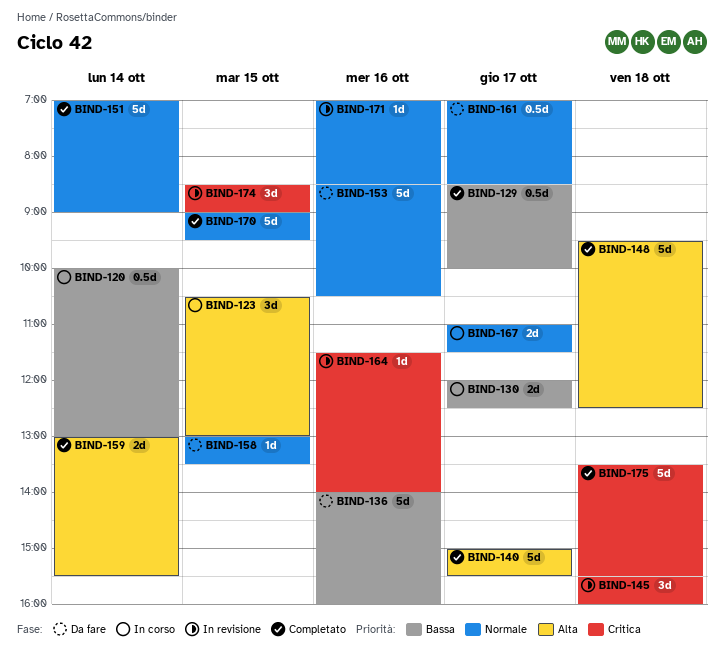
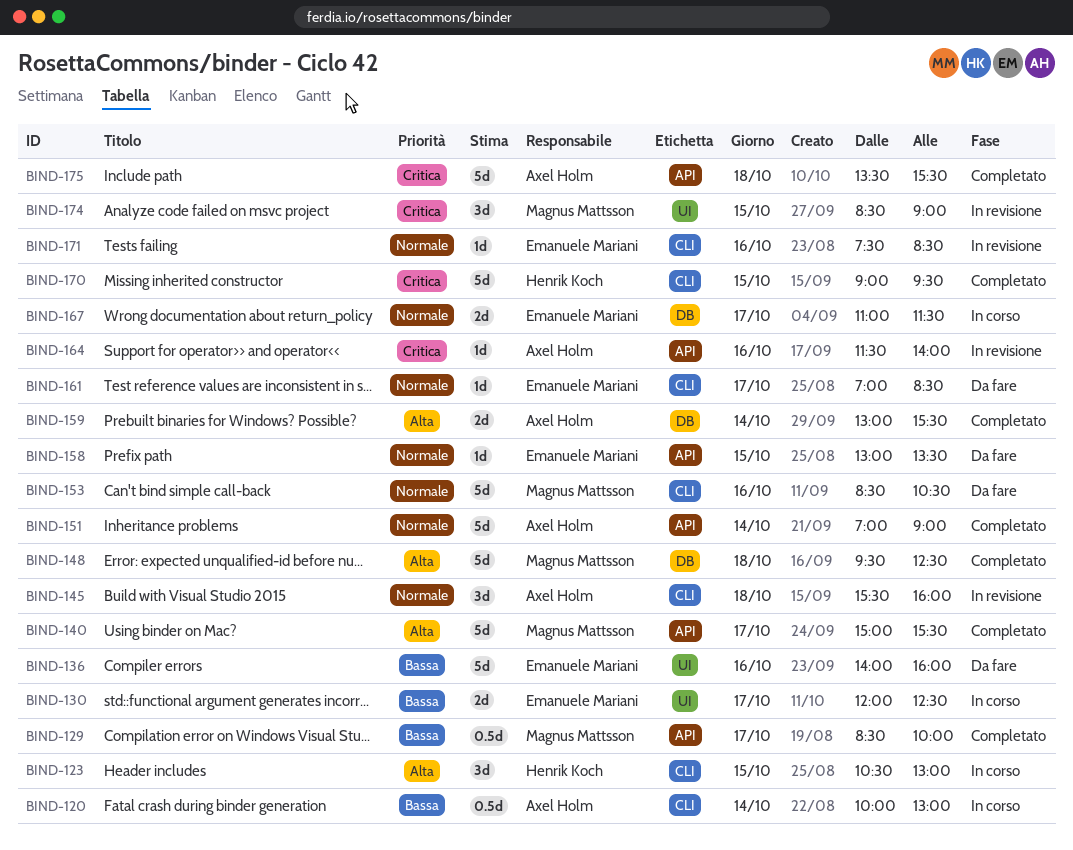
BIND-145, priority: Critica -> Normale
BIND-161, estimate: 0.5d -> 1d
BIND-170, priority: Normale -> Critica
BIND-171, begins: 07:00 -> 07:30

